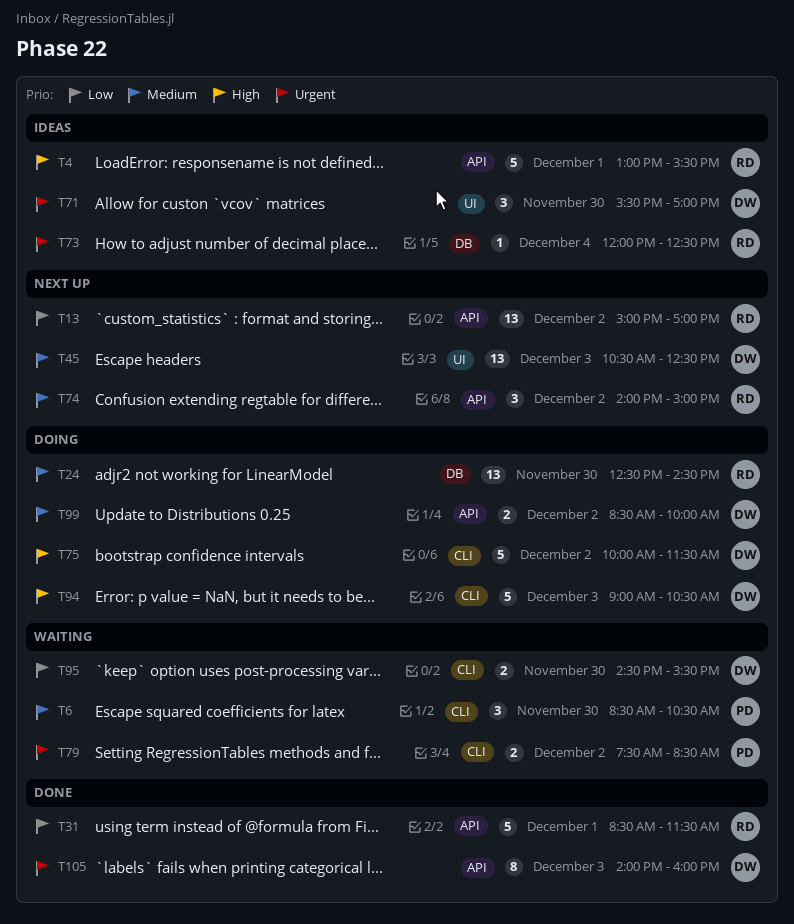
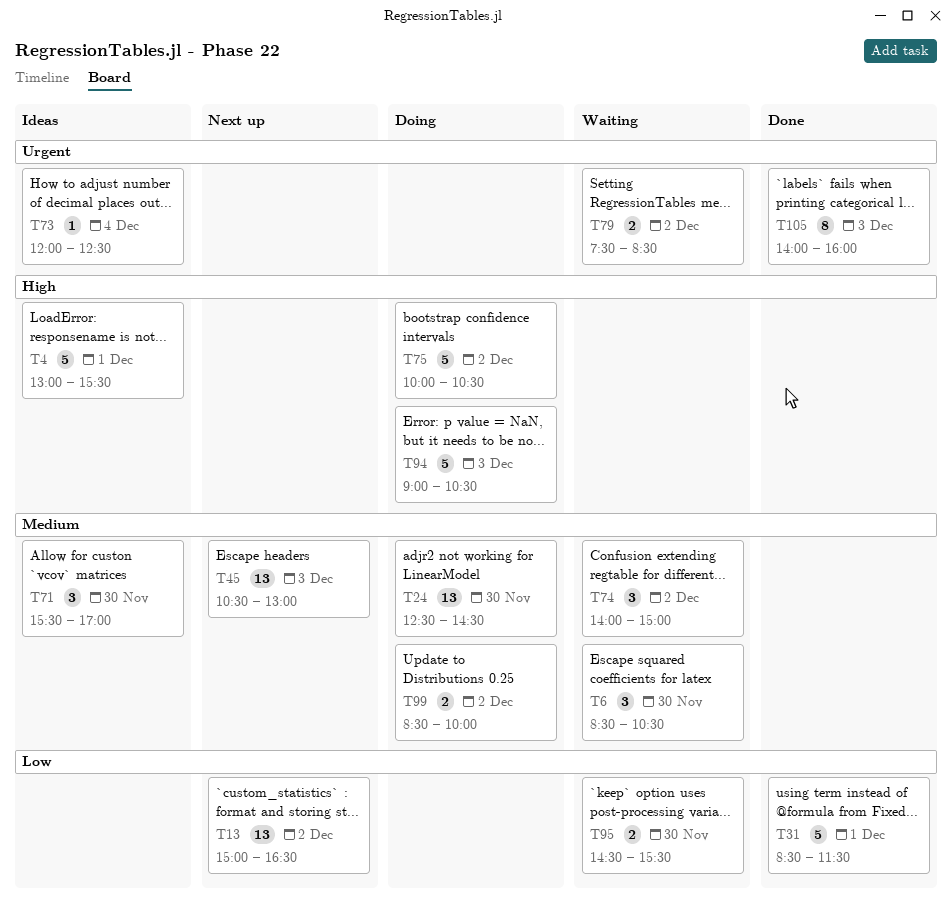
T13, ends: 17:00 -> 16:30
T45, ends: 12:30 -> 13:00
T71, priority: Urgent -> Medium
T74, status: Next up -> Waiting
T75, ends: 11:30 -> 10:30

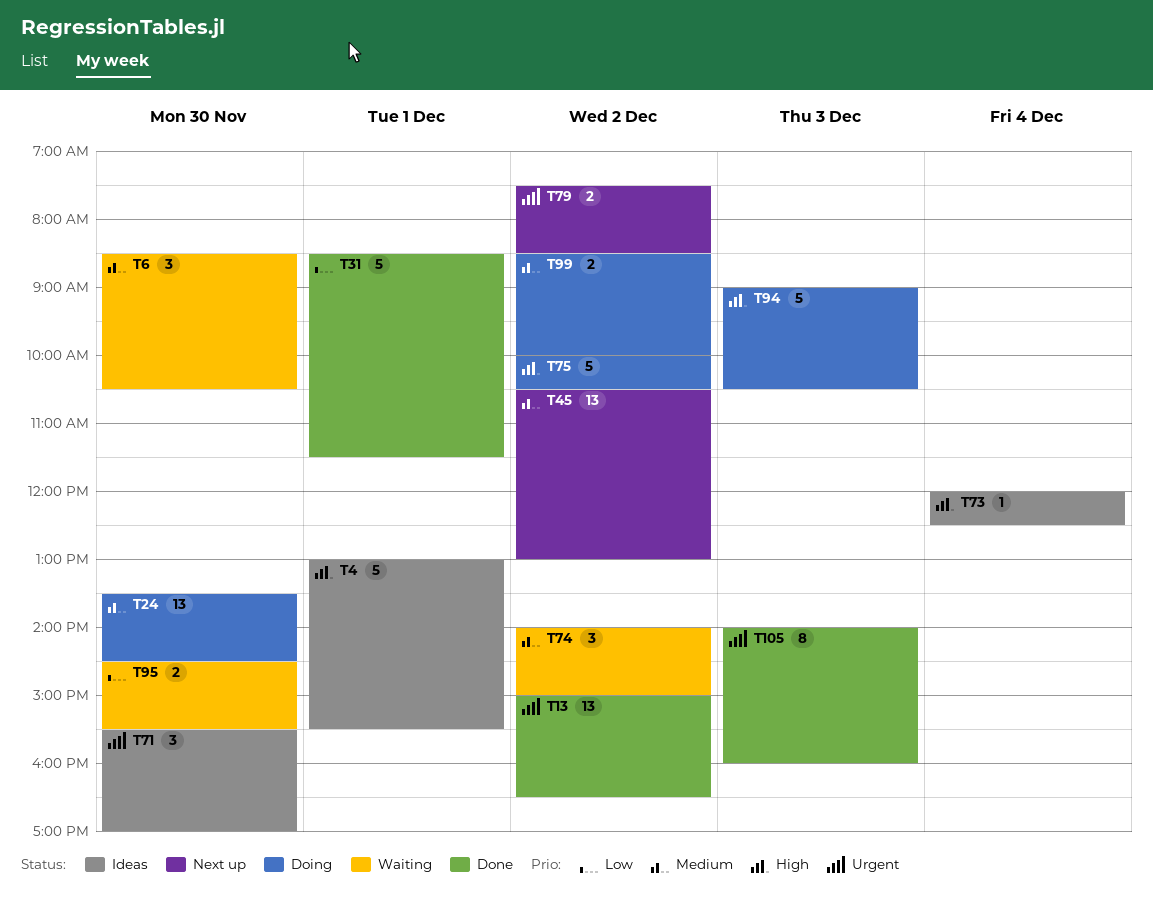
T13, status: Next up -> Done
T13, priority: Low -> Urgent
T24, begins: 12:30 -> 13:30
T45, day: Dec 3 -> Dec 2
T71, priority: Medium -> Urgent
T73, priority: Urgent -> High
T79, status: Waiting -> Next up

